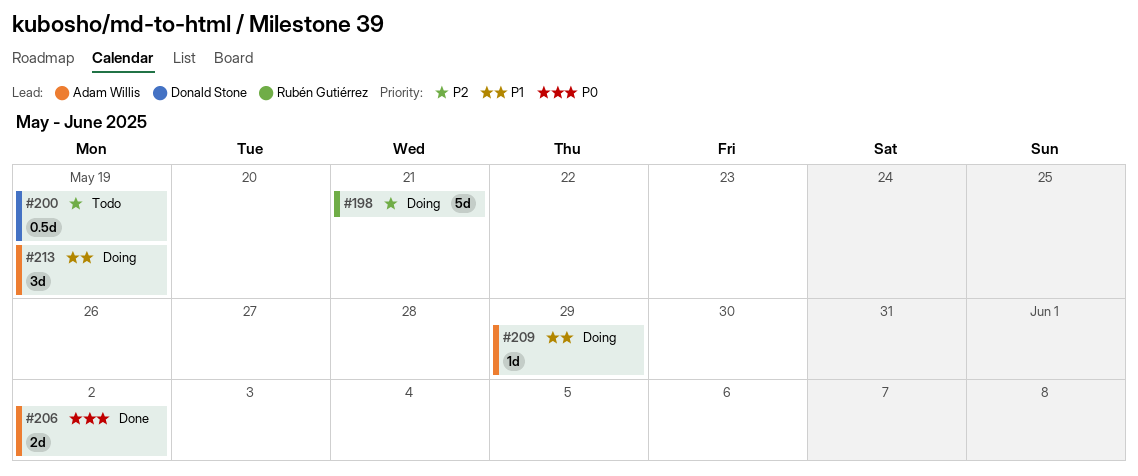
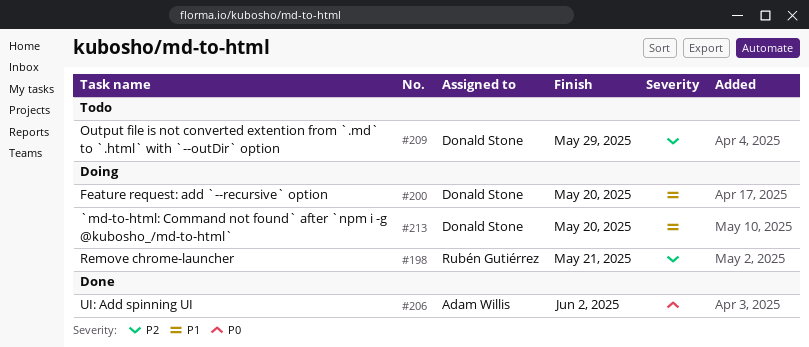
#200, status: Todo -> Doing
#200, priority: P2 -> P1
#200, due: May 19 -> May 20
#209, status: Doing -> Todo
#209, owner: Adam Willis -> Donald Stone
#209, priority: P1 -> P2
#213, owner: Adam Willis -> Donald Stone
#213, due: May 19 -> May 20

